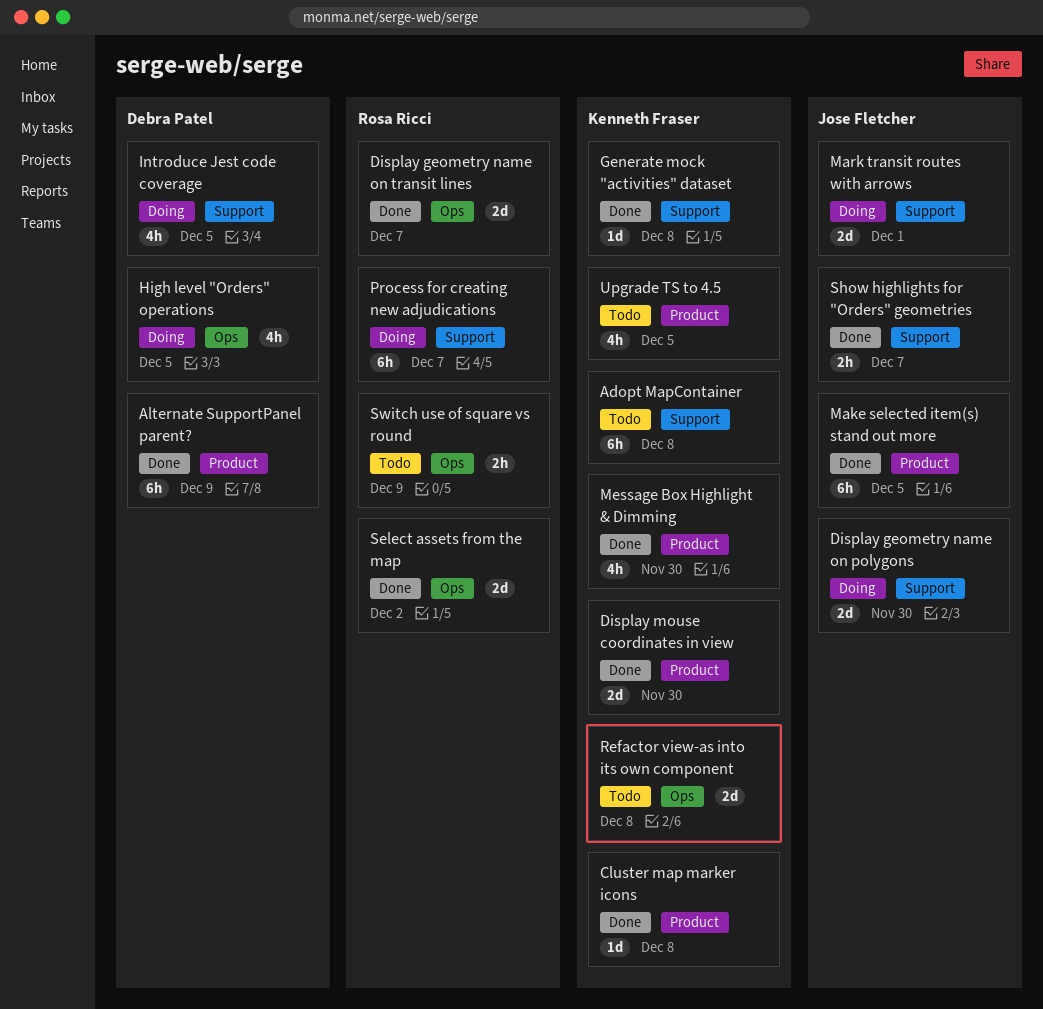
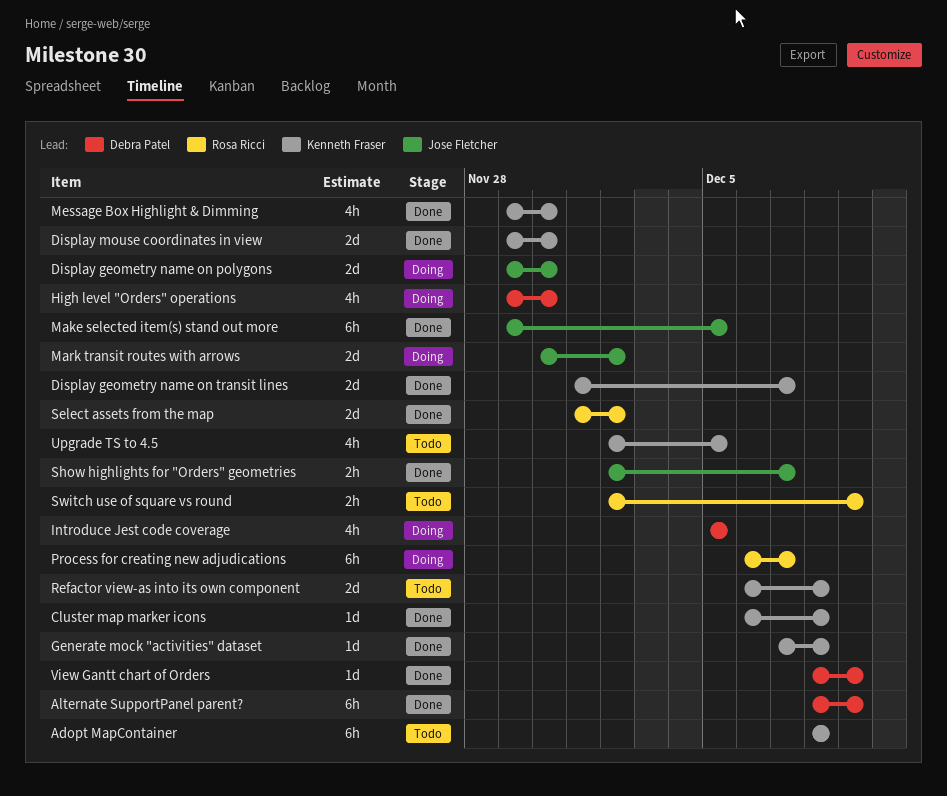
Display geometry name on transit lines, owner: Rosa Ricci -> Kenneth Fraser
High level "Orders" operations, due: Dec 5 -> Nov 30
Mark transit routes with arrows, due: Dec 1 -> Dec 2
View Gantt chart of Orders: none -> present

